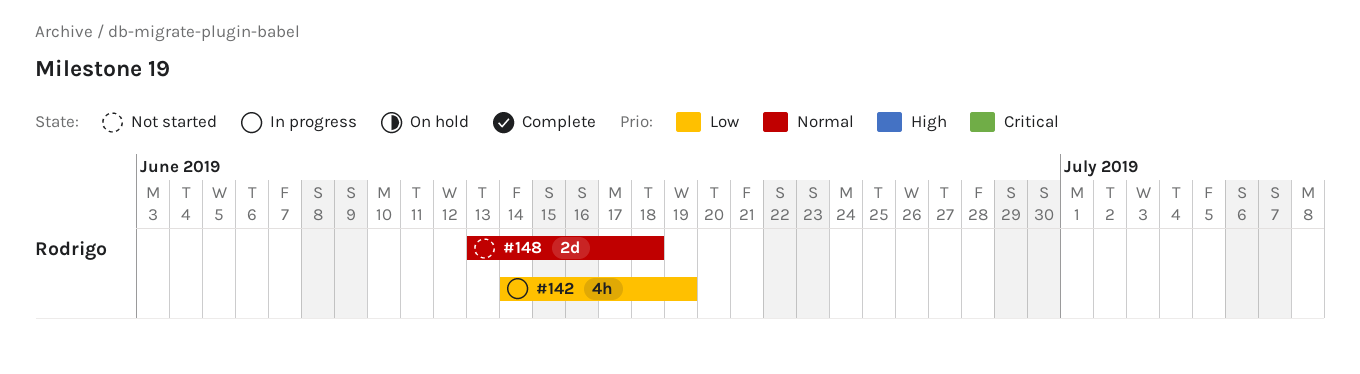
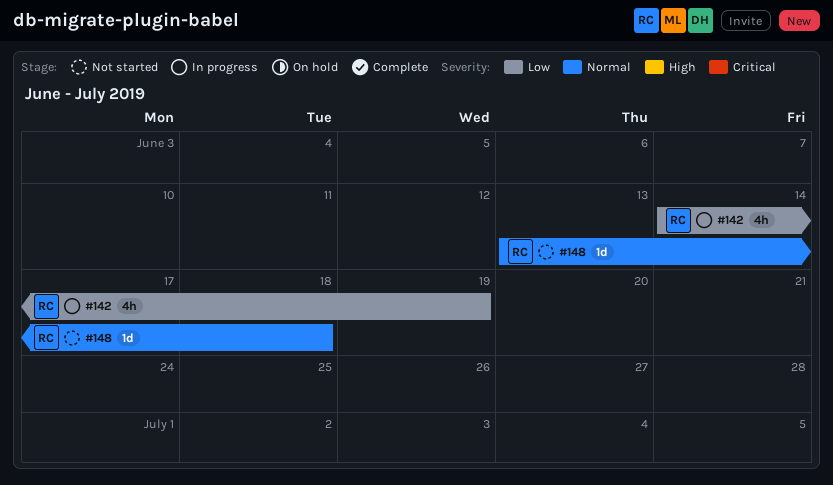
#148, estimate: 2d -> 1d

